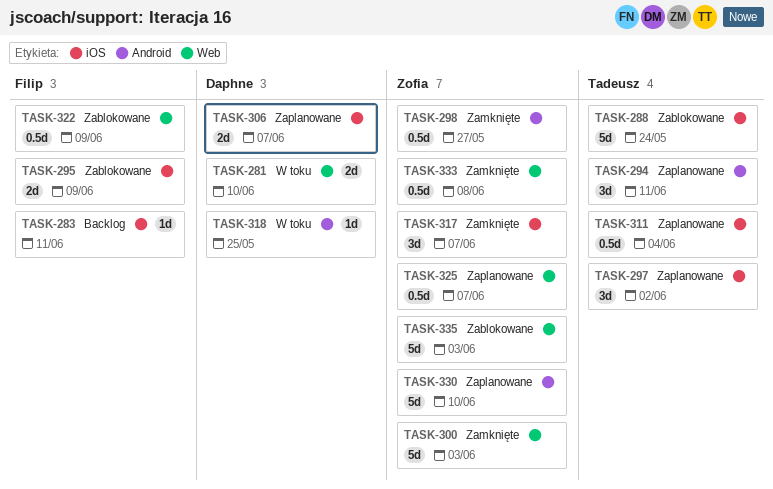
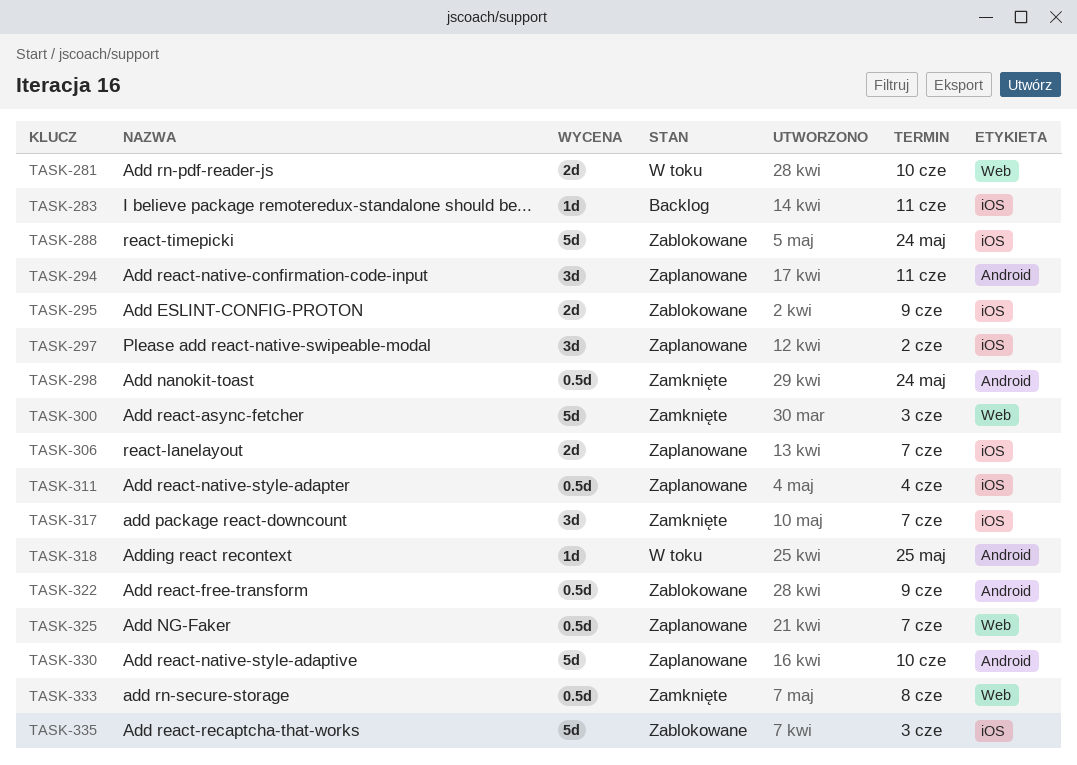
TASK-298, due: May 27 -> May 24
TASK-322, label: Web -> Android
TASK-335, label: Web -> iOS

